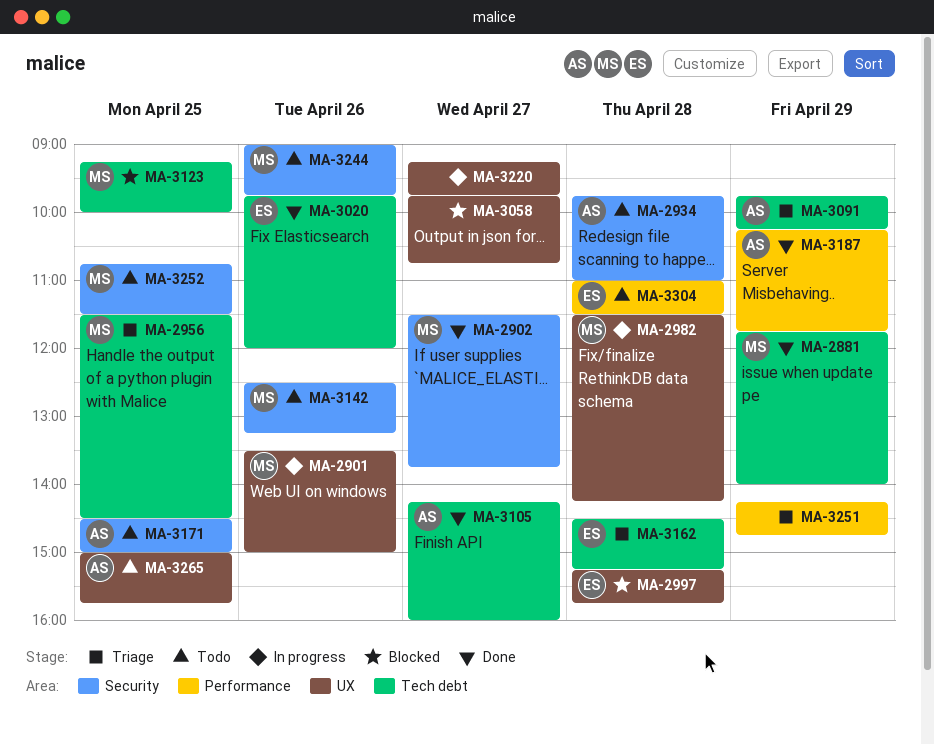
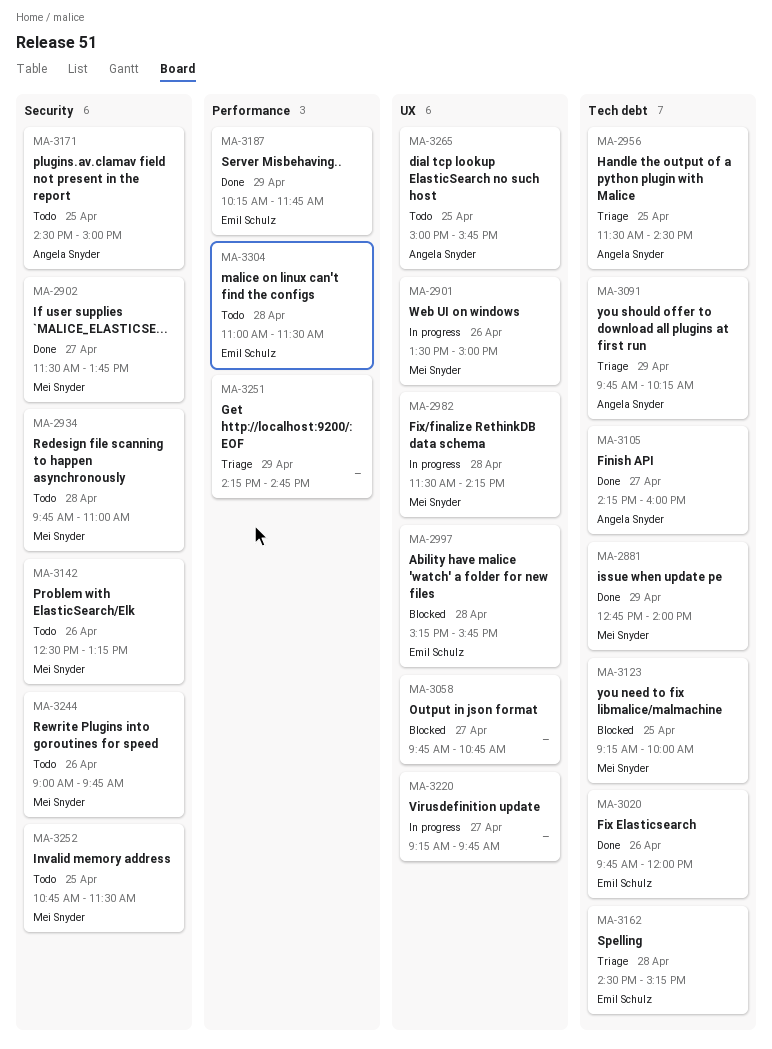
MA-2881, begins: 11:45 -> 12:45
MA-2934, owner: Angela Snyder -> Mei Snyder
MA-2956, owner: Mei Snyder -> Angela Snyder
MA-3187, owner: Angela Snyder -> Emil Schulz

